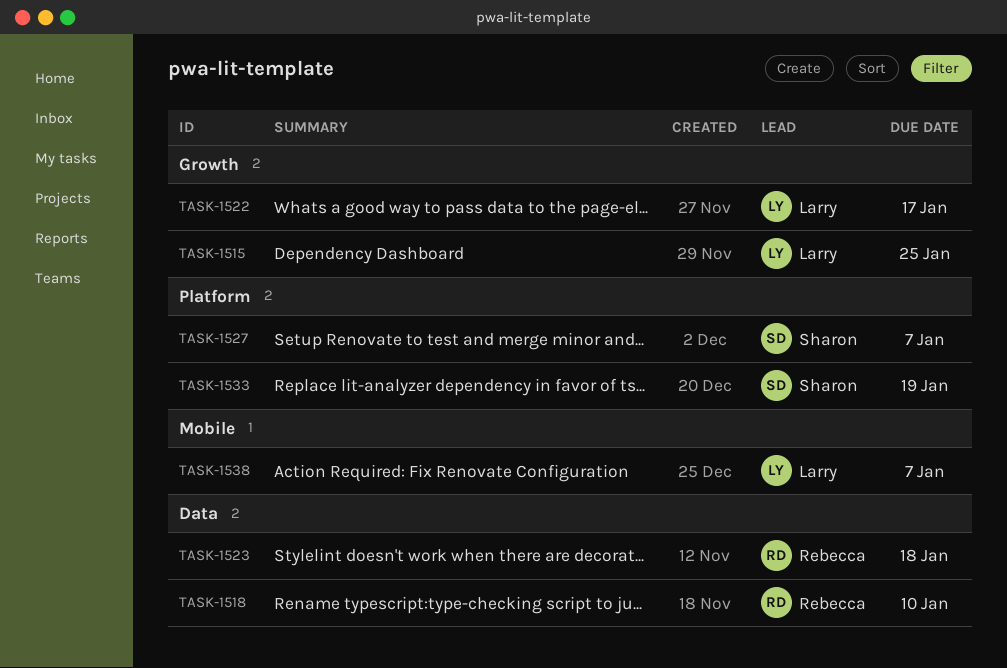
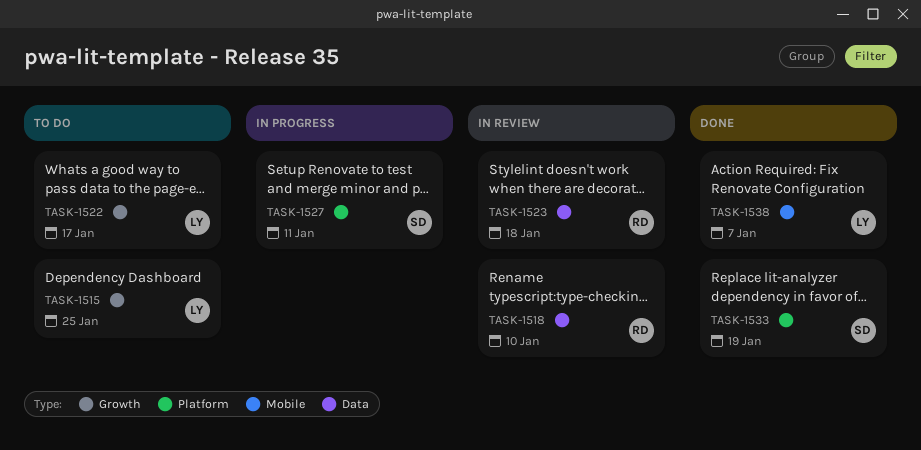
TASK-1527, due: Jan 7 -> Jan 11

